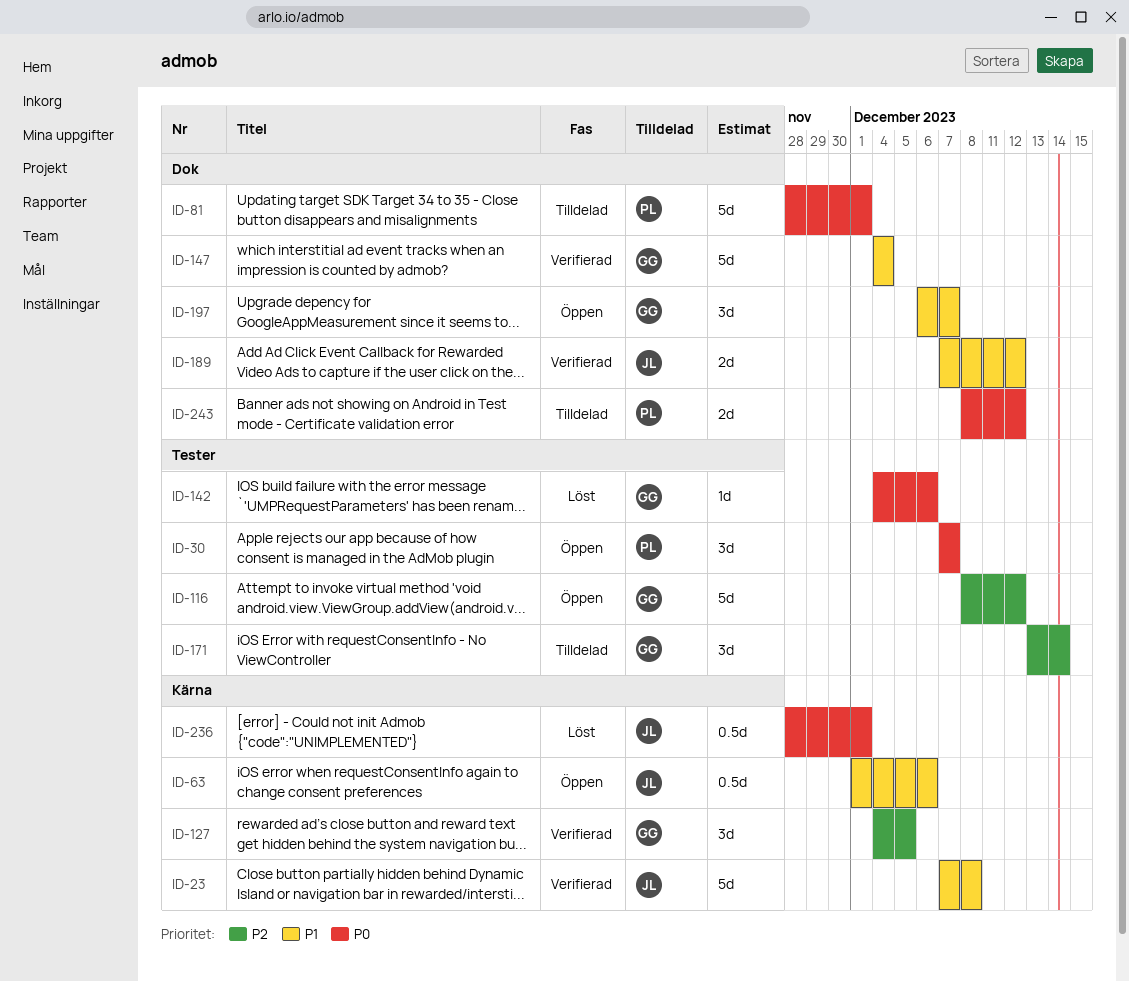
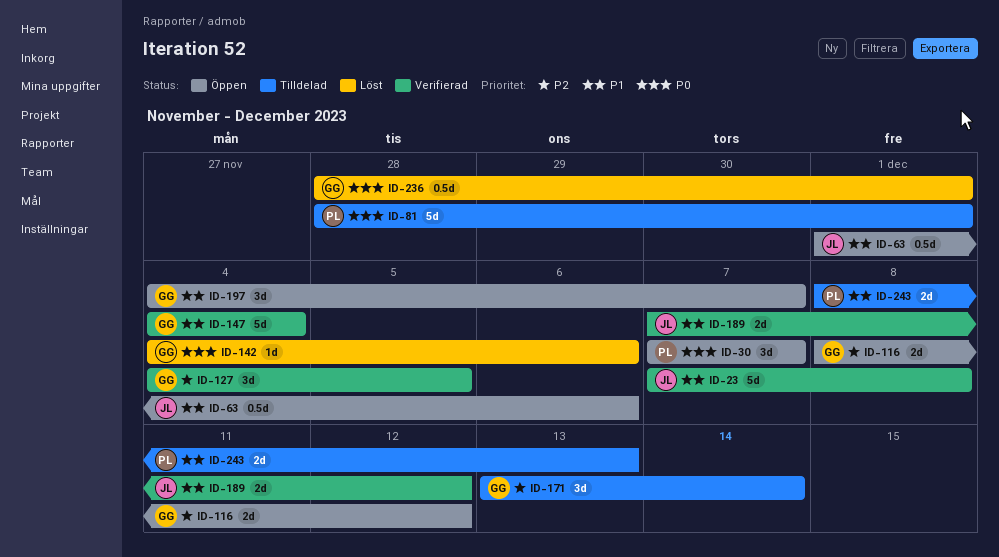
ID-116, estimate: 5d -> 2d
ID-197, start: Dec 6 -> Dec 4
ID-236, owner: JL -> GG
ID-243, priority: P0 -> P1
ID-243, due: Dec 12 -> Dec 13

